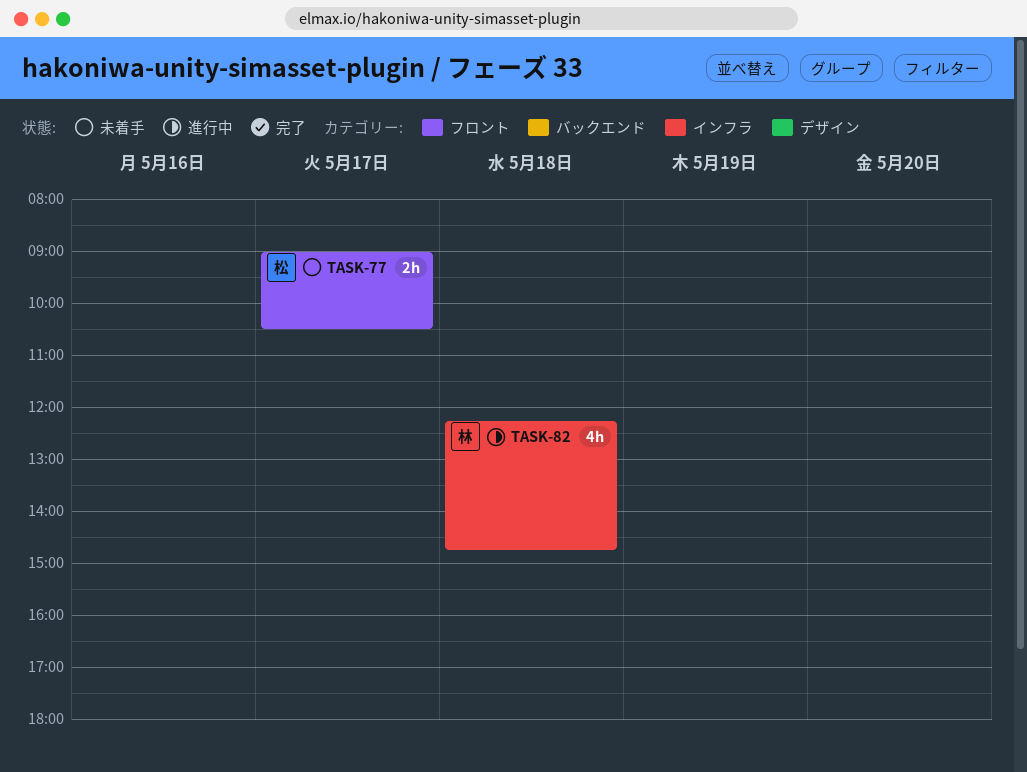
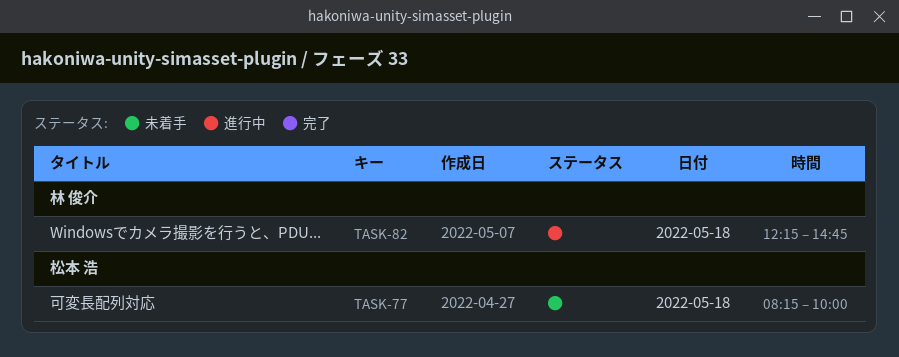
TASK-77, day: May 17 -> May 18
TASK-77, begins: 09:00 -> 08:15
TASK-77, ends: 10:30 -> 10:00

